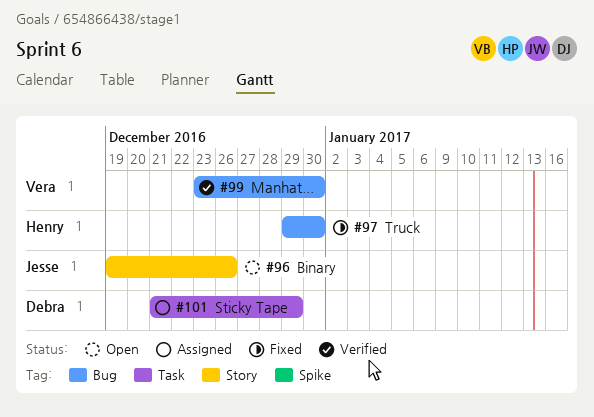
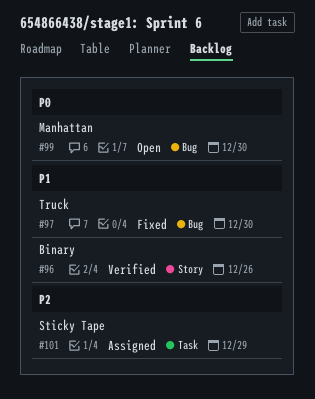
#96, status: Open -> Verified
#99, status: Verified -> Open

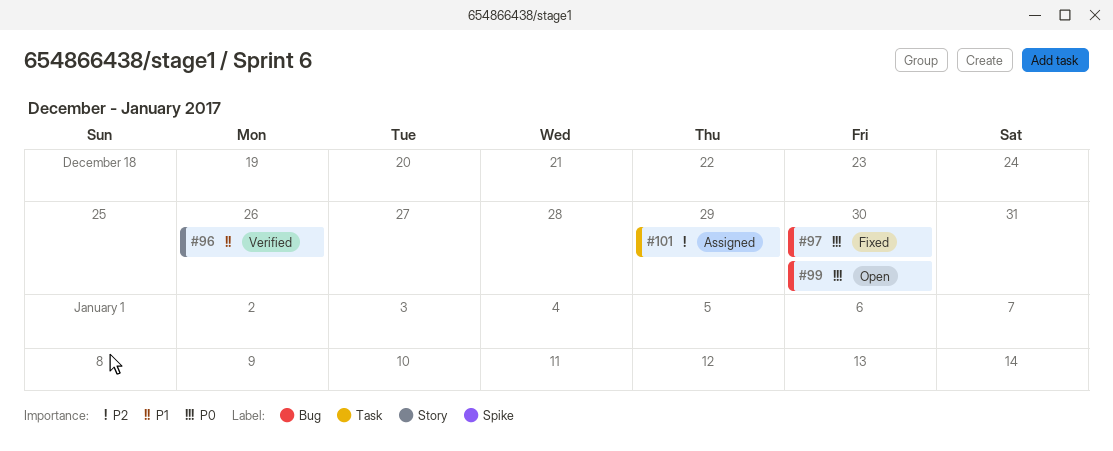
#97, priority: P1 -> P0

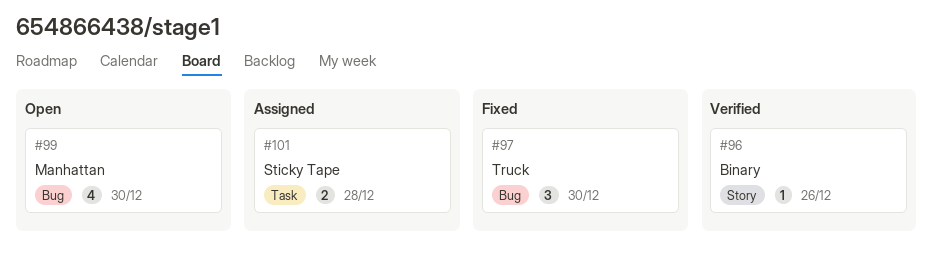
#101, due: Dec 29 -> Dec 28

